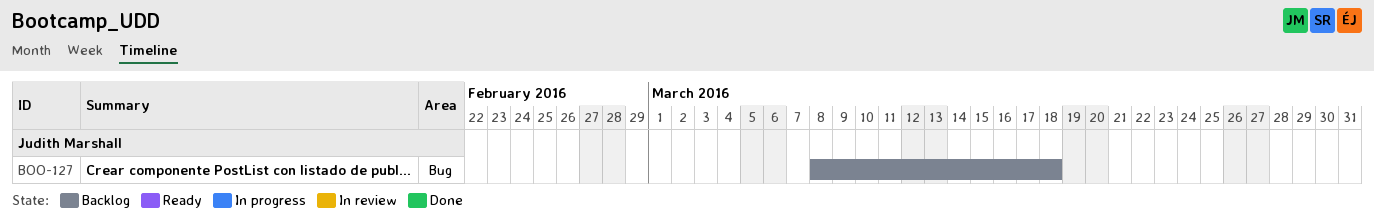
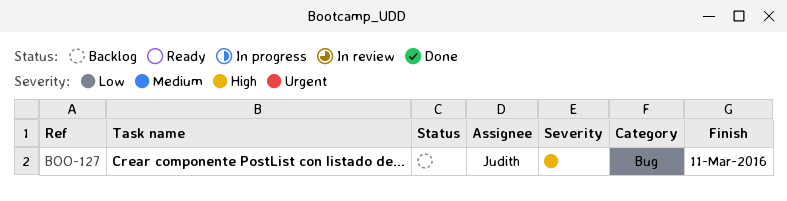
BOO-127, due: Mar 18 -> Mar 11

